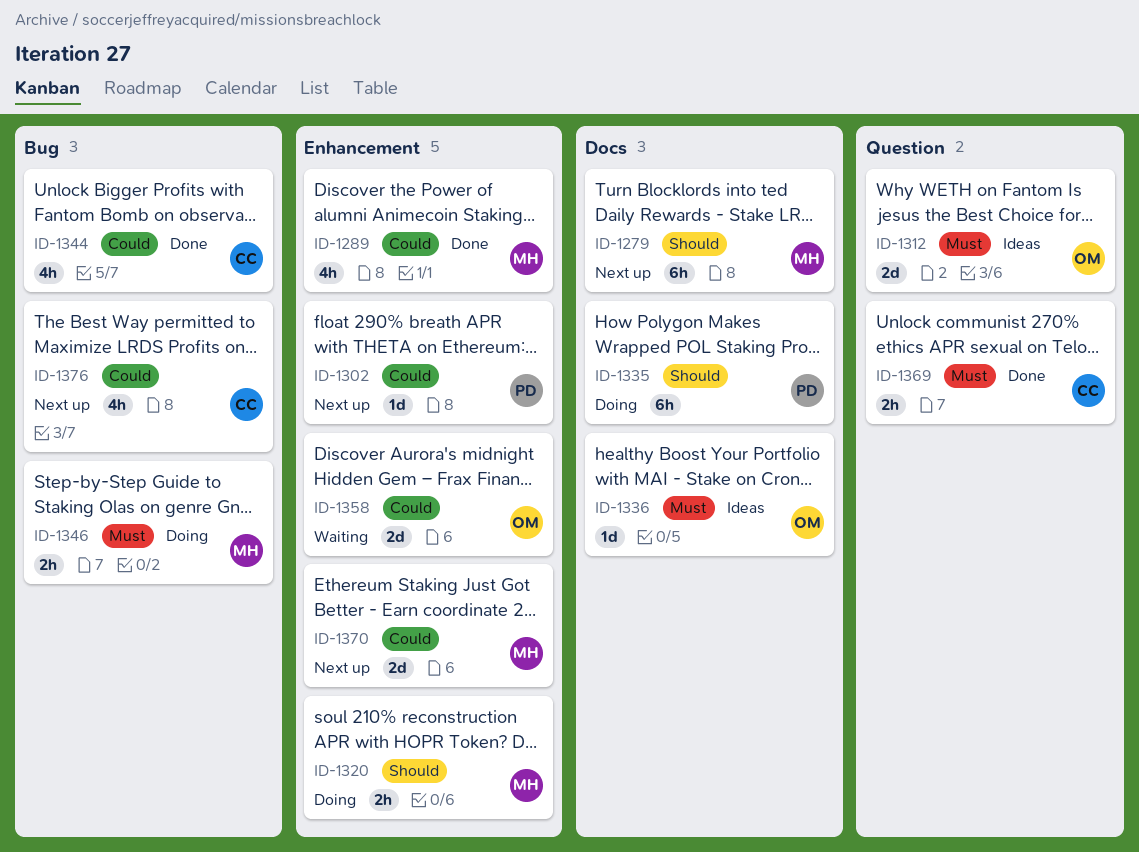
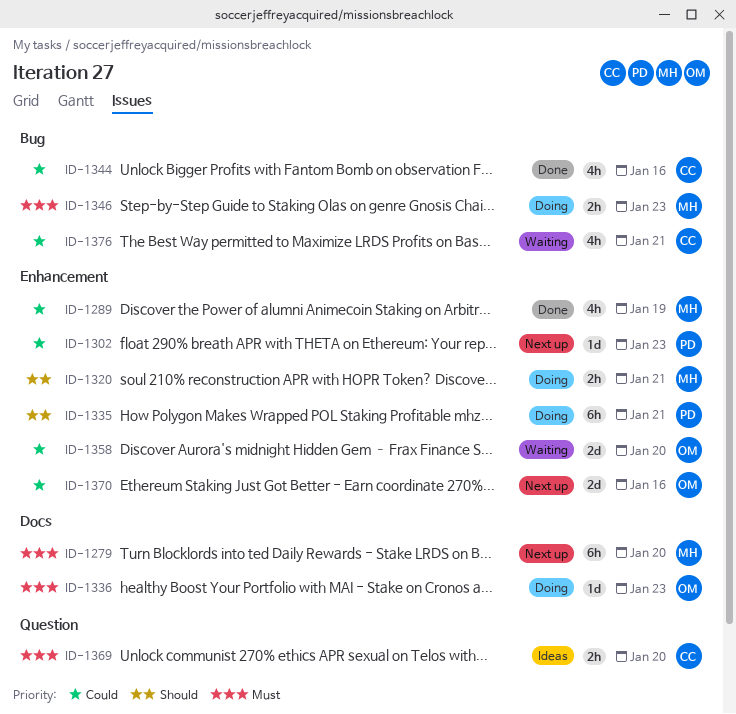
ID-1279, priority: Should -> Must
ID-1312: present -> none
ID-1335, label: Docs -> Enhancement
ID-1336, status: Ideas -> Doing
ID-1369, status: Done -> Ideas
ID-1370, owner: MH -> OM
ID-1376, status: Next up -> Waiting

